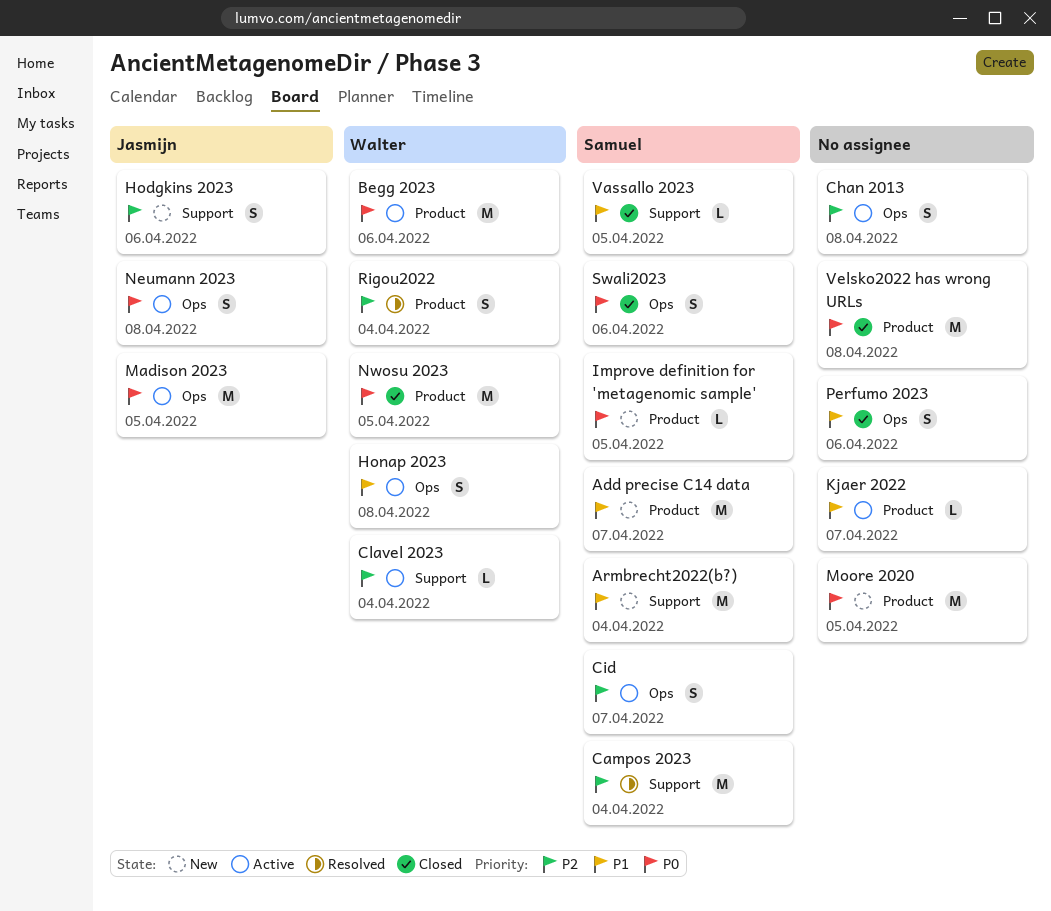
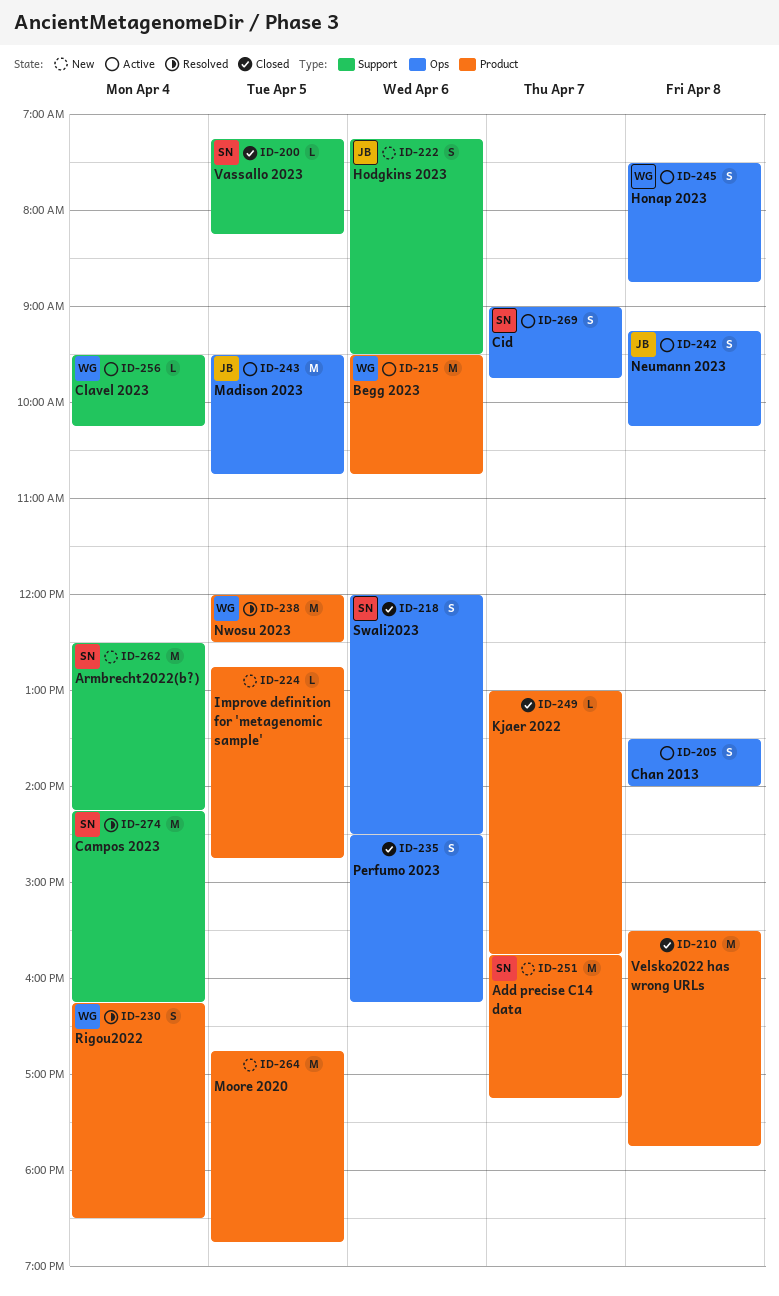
Improve definition for 'metagenomic sample', owner: Samuel -> none
Kjaer 2022, status: Active -> Closed
Nwosu 2023, status: Closed -> Resolved

